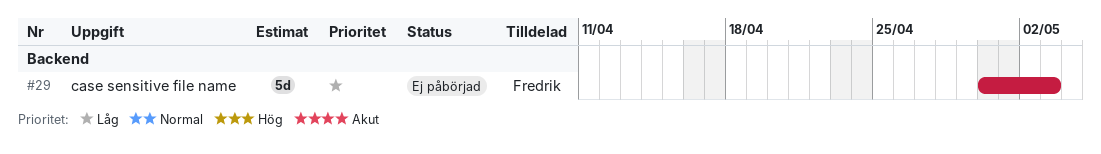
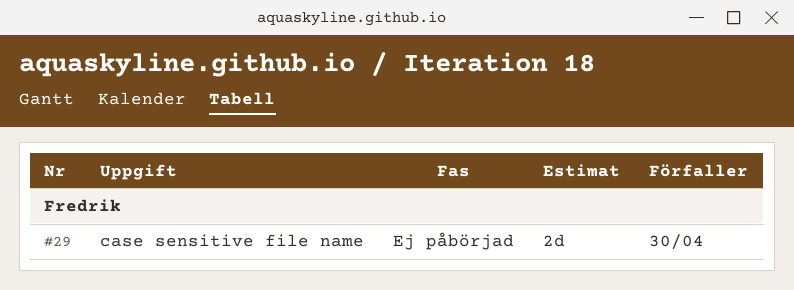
#29, estimate: 5d -> 2d
#29, due: May 3 -> Apr 30

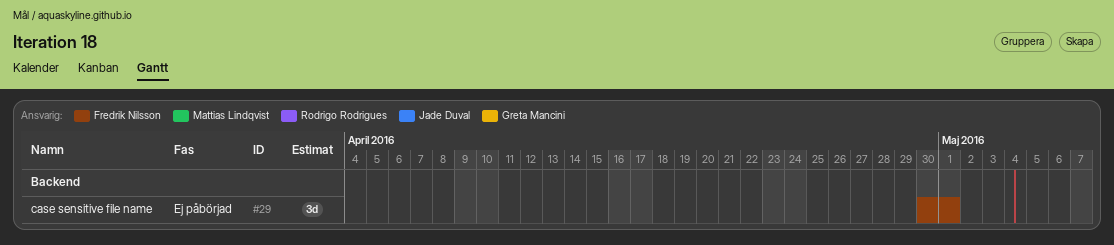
#29, estimate: 2d -> 3d
#29, due: Apr 30 -> May 1

